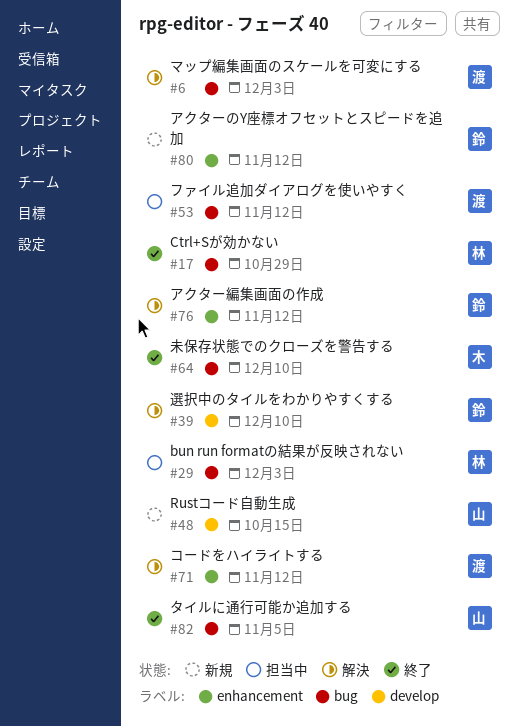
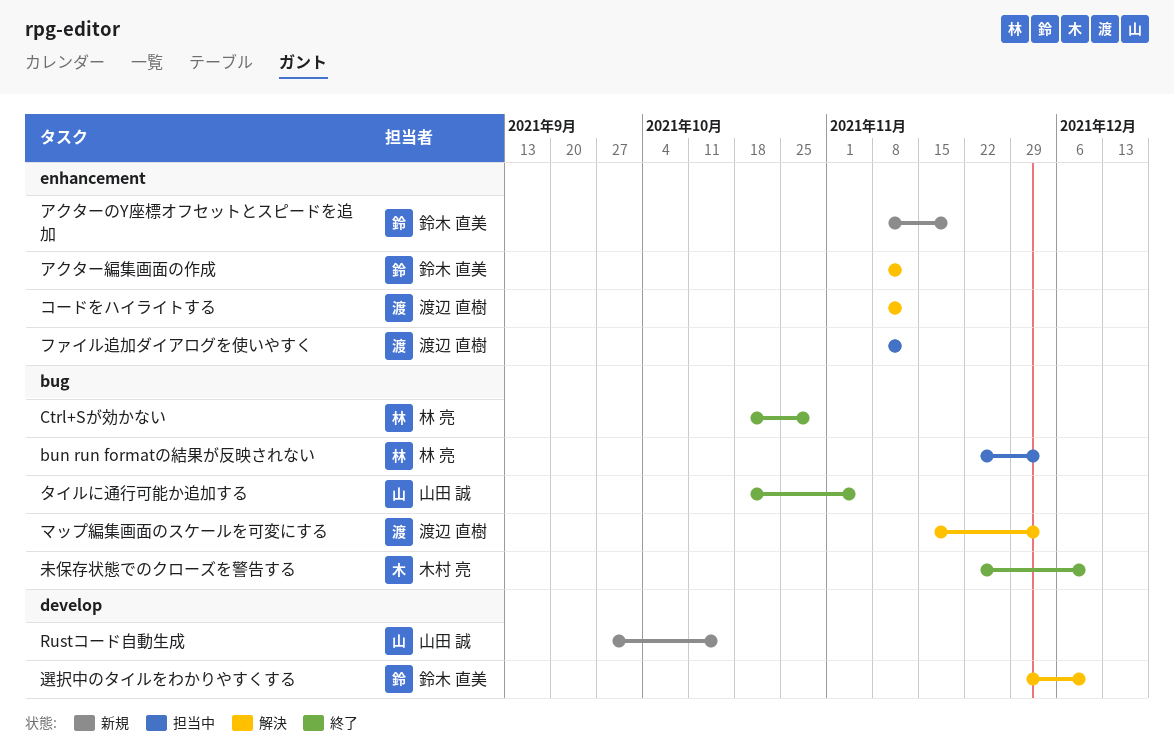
アクターのY座標オフセットとスピードを追加, due: Nov 12 -> Nov 19
ファイル追加ダイアログを使いやすく, label: bug -> enhancement

